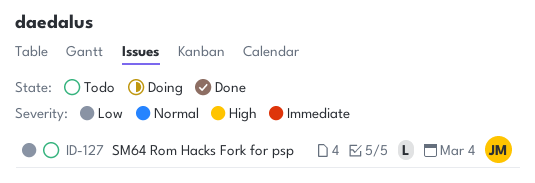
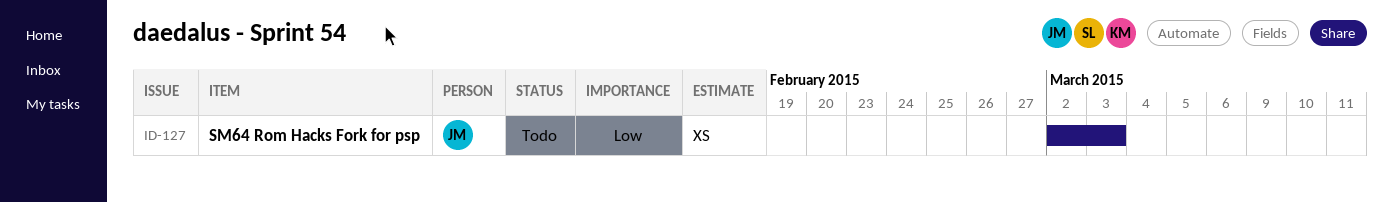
ID-127, estimate: L -> XS
ID-127, due: Mar 4 -> Mar 3

